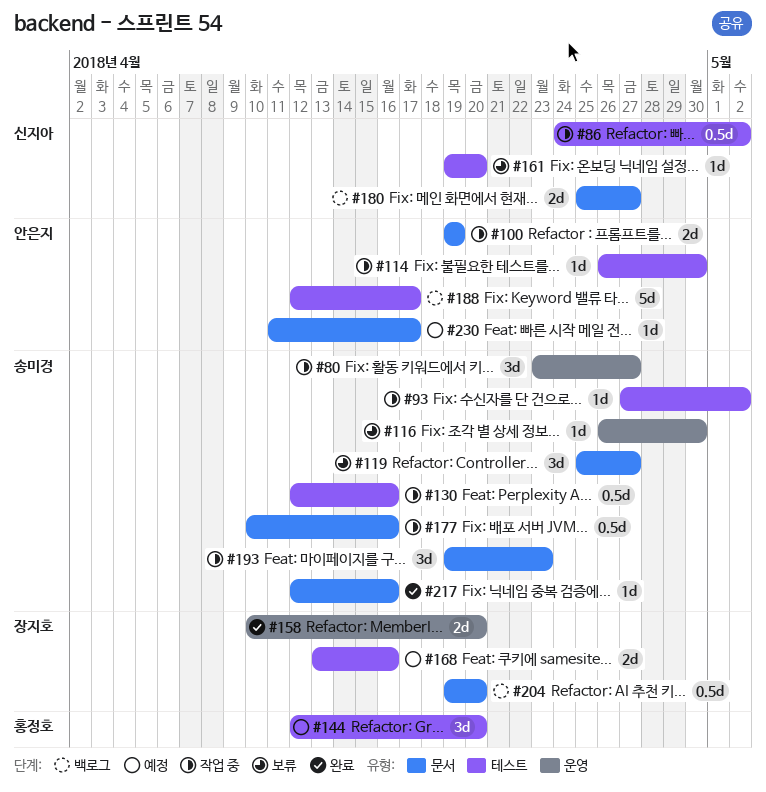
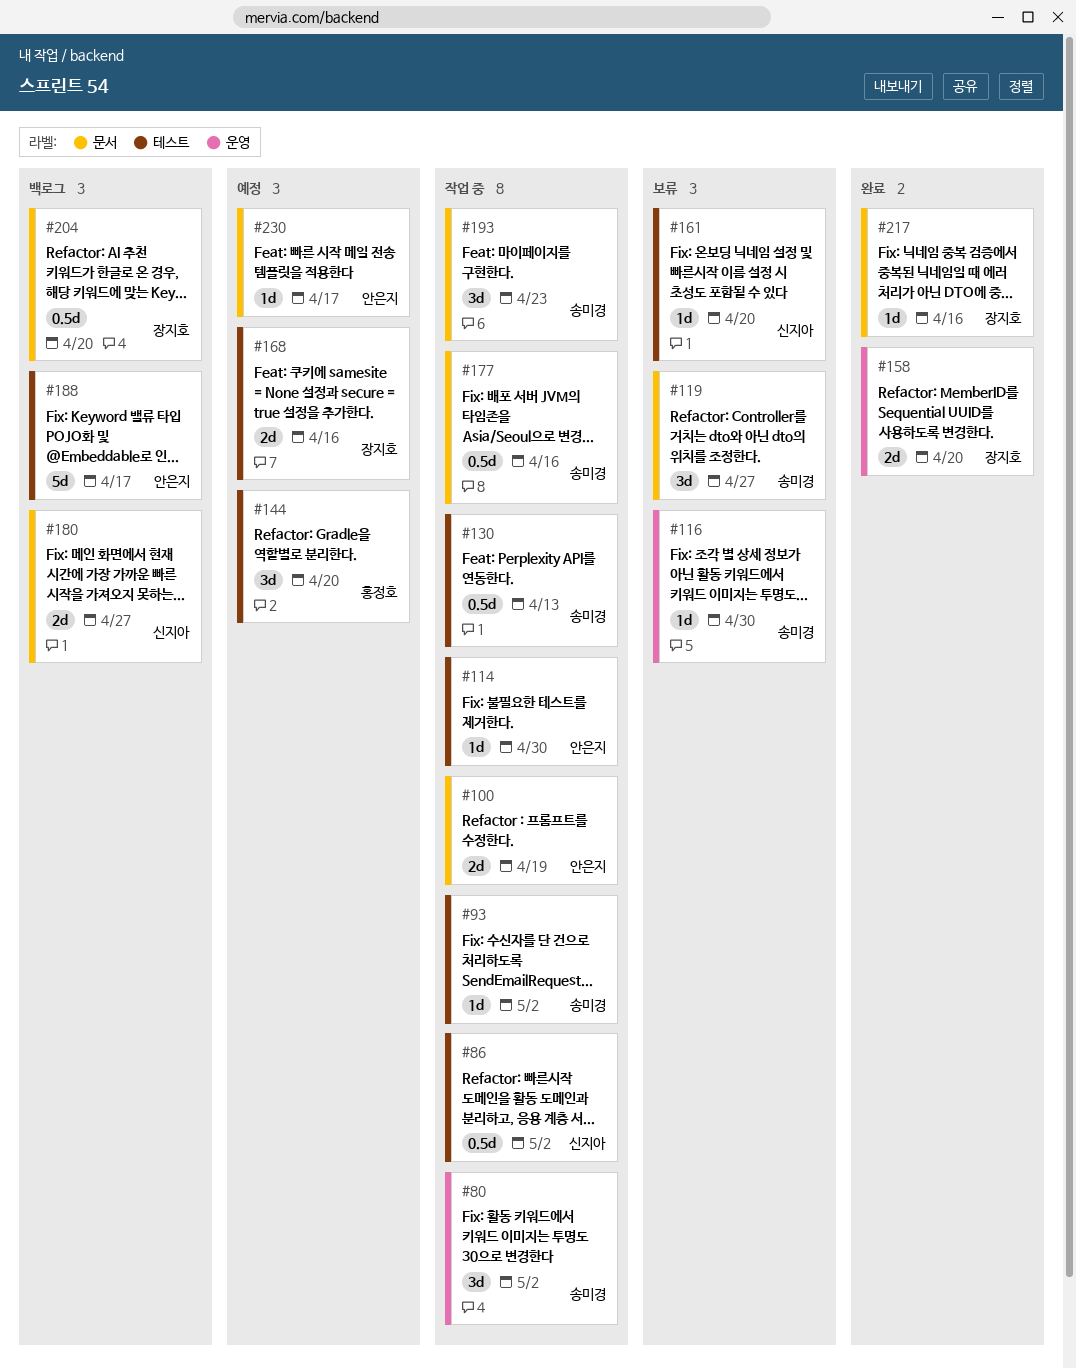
#80, due: Apr 27 -> May 2
#130, due: Apr 16 -> Apr 13
#217, owner: 송미경 -> 장지호

